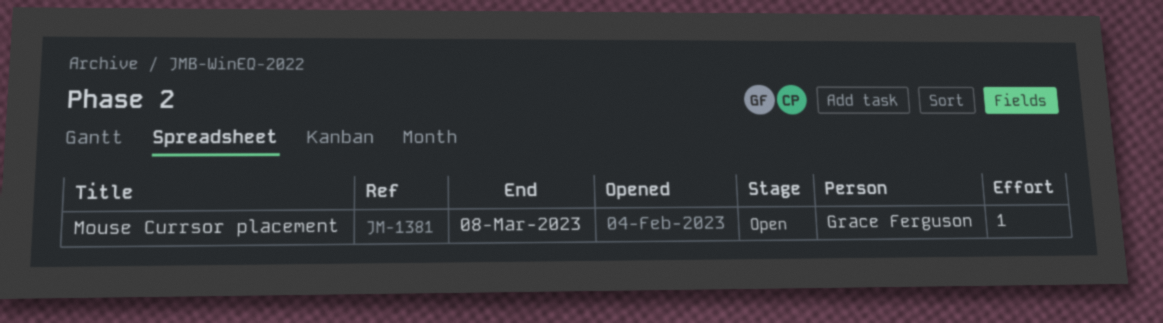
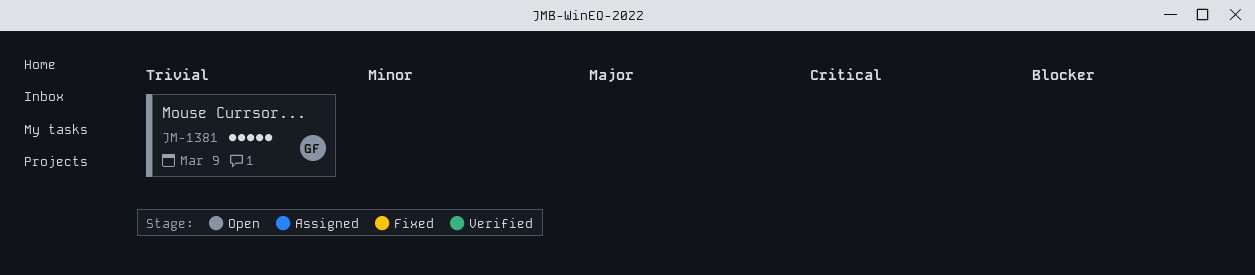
JM-1381, estimate: 1 -> 5
JM-1381, due: Mar 8 -> Mar 9

